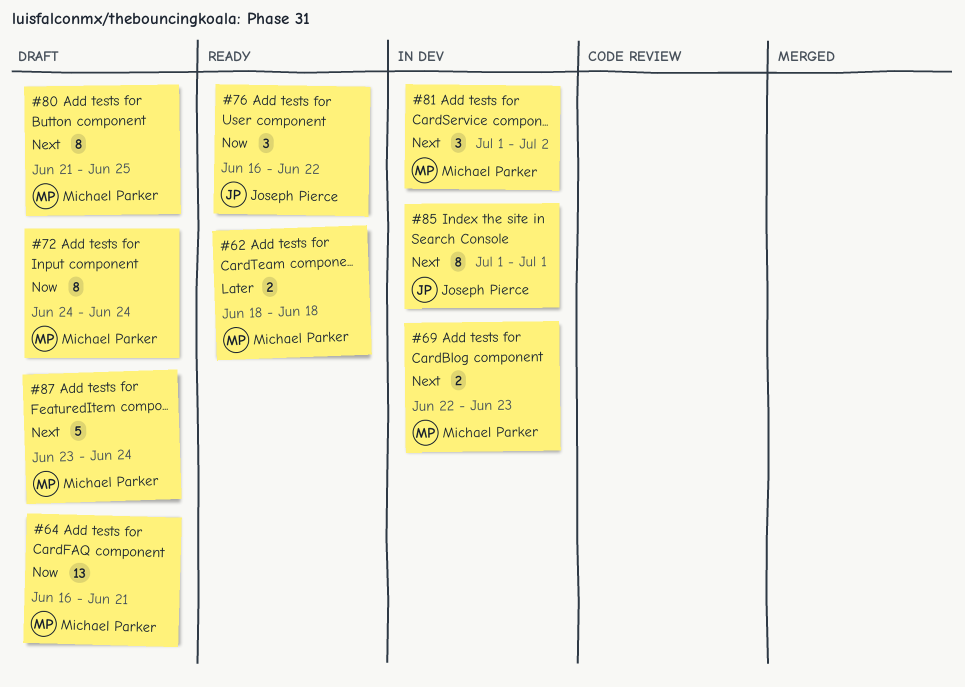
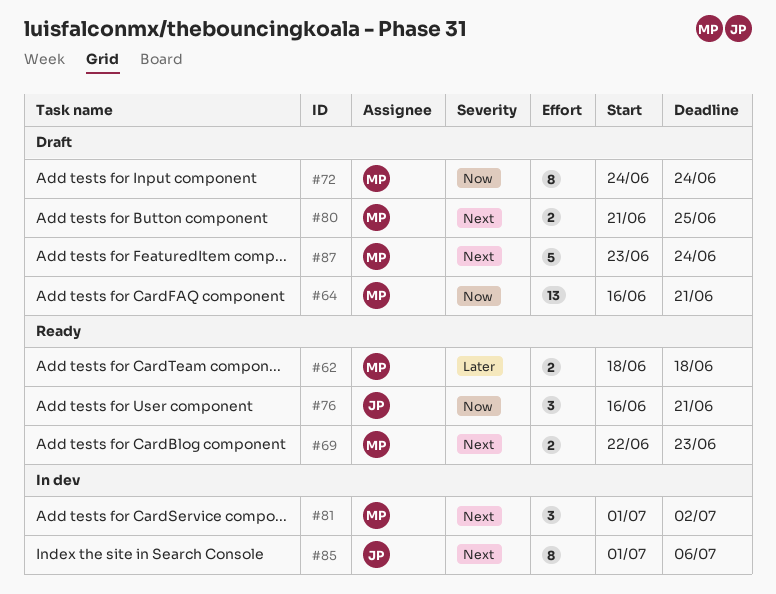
#69, status: In dev -> Ready
#76, due: Jun 22 -> Jun 21
#80, estimate: 8 -> 2
#85, due: Jul 1 -> Jul 6

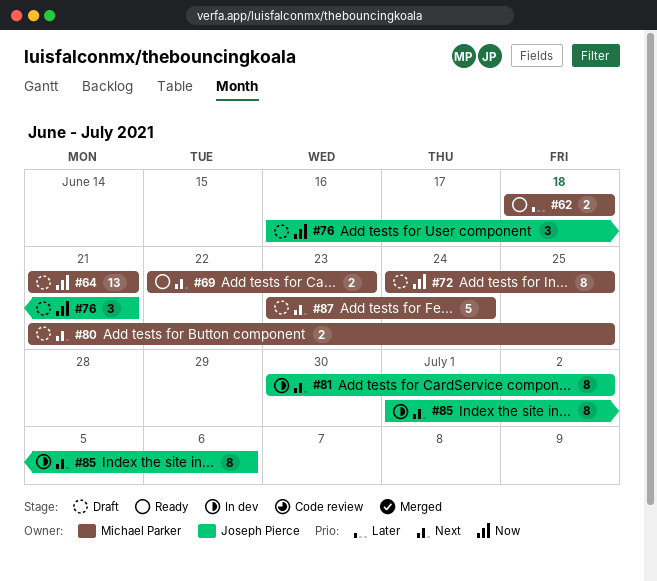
#64, start: Jun 16 -> Jun 21
#72, due: Jun 24 -> Jun 25
#76, status: Ready -> Draft
#81, owner: Michael Parker -> Joseph Pierce
#81, estimate: 3 -> 8
#81, start: Jul 1 -> Jun 30

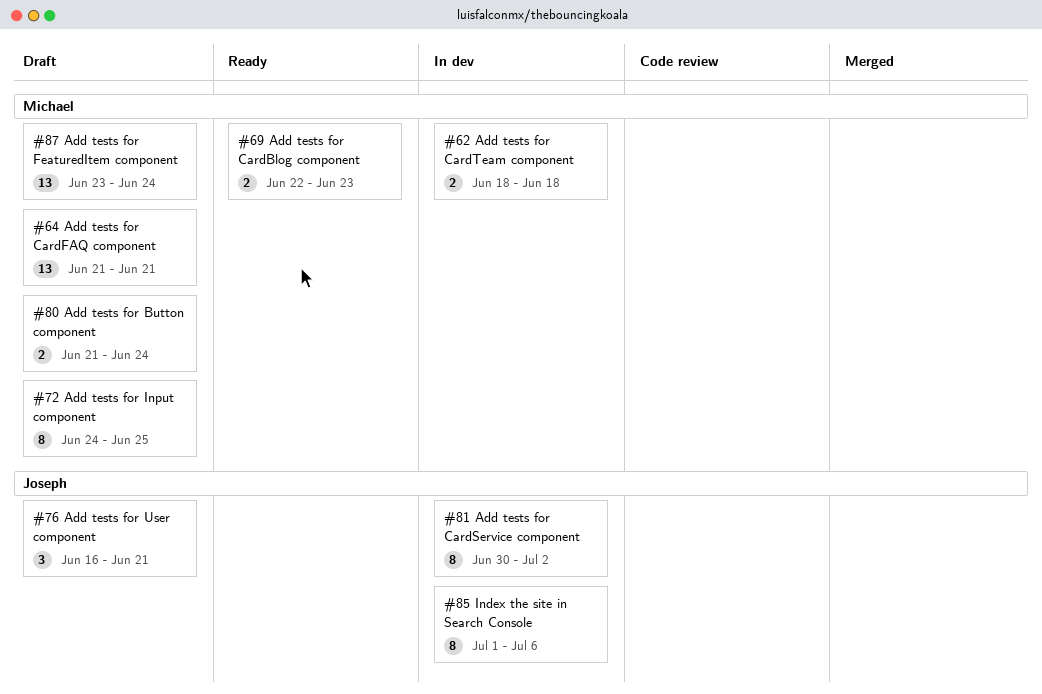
#62, status: Ready -> In dev
#80, due: Jun 25 -> Jun 24
#87, estimate: 5 -> 13

